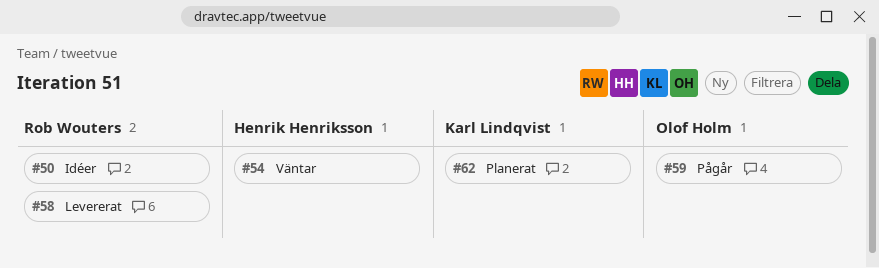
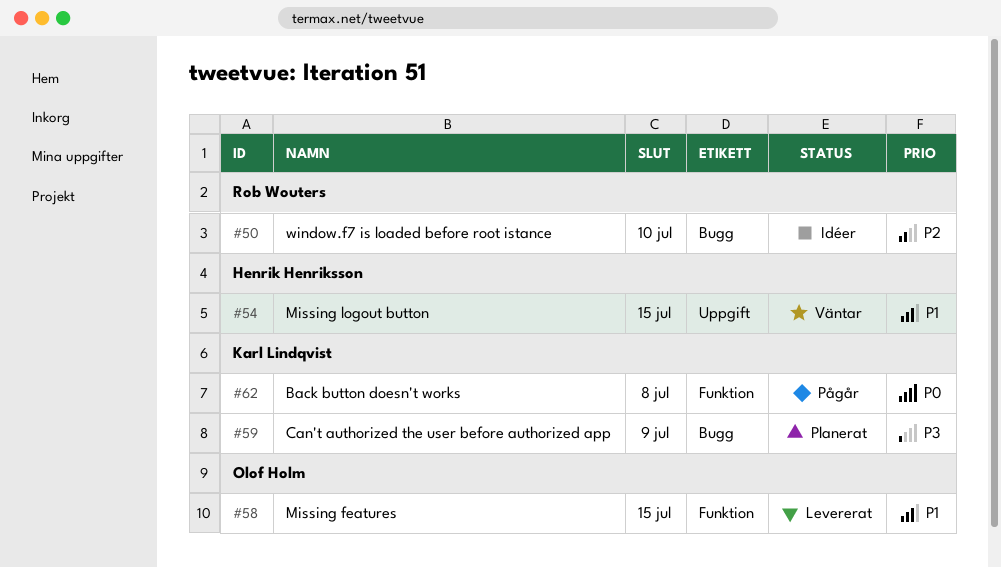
#58, owner: Rob Wouters -> Olof Holm
#59, status: Pågår -> Planerat
#59, owner: Olof Holm -> Karl Lindqvist
#62, status: Planerat -> Pågår

